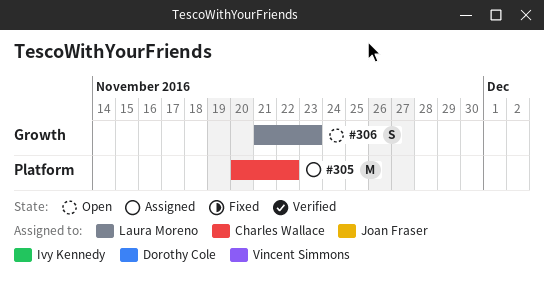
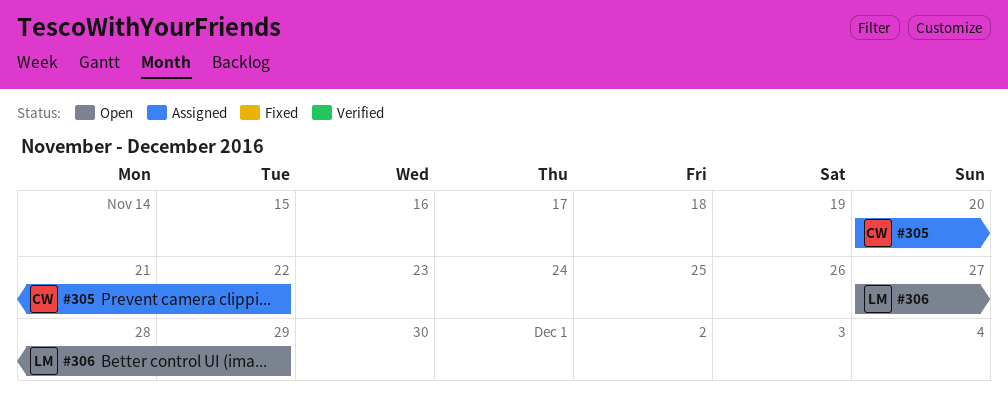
#306, start: Nov 21 -> Nov 27
#306, due: Nov 23 -> Nov 29

